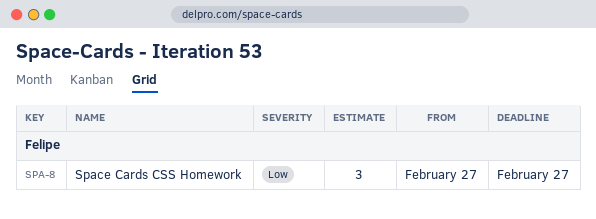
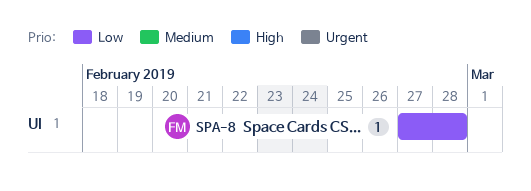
SPA-8, estimate: 3 -> 1
SPA-8, due: Feb 27 -> Feb 28

